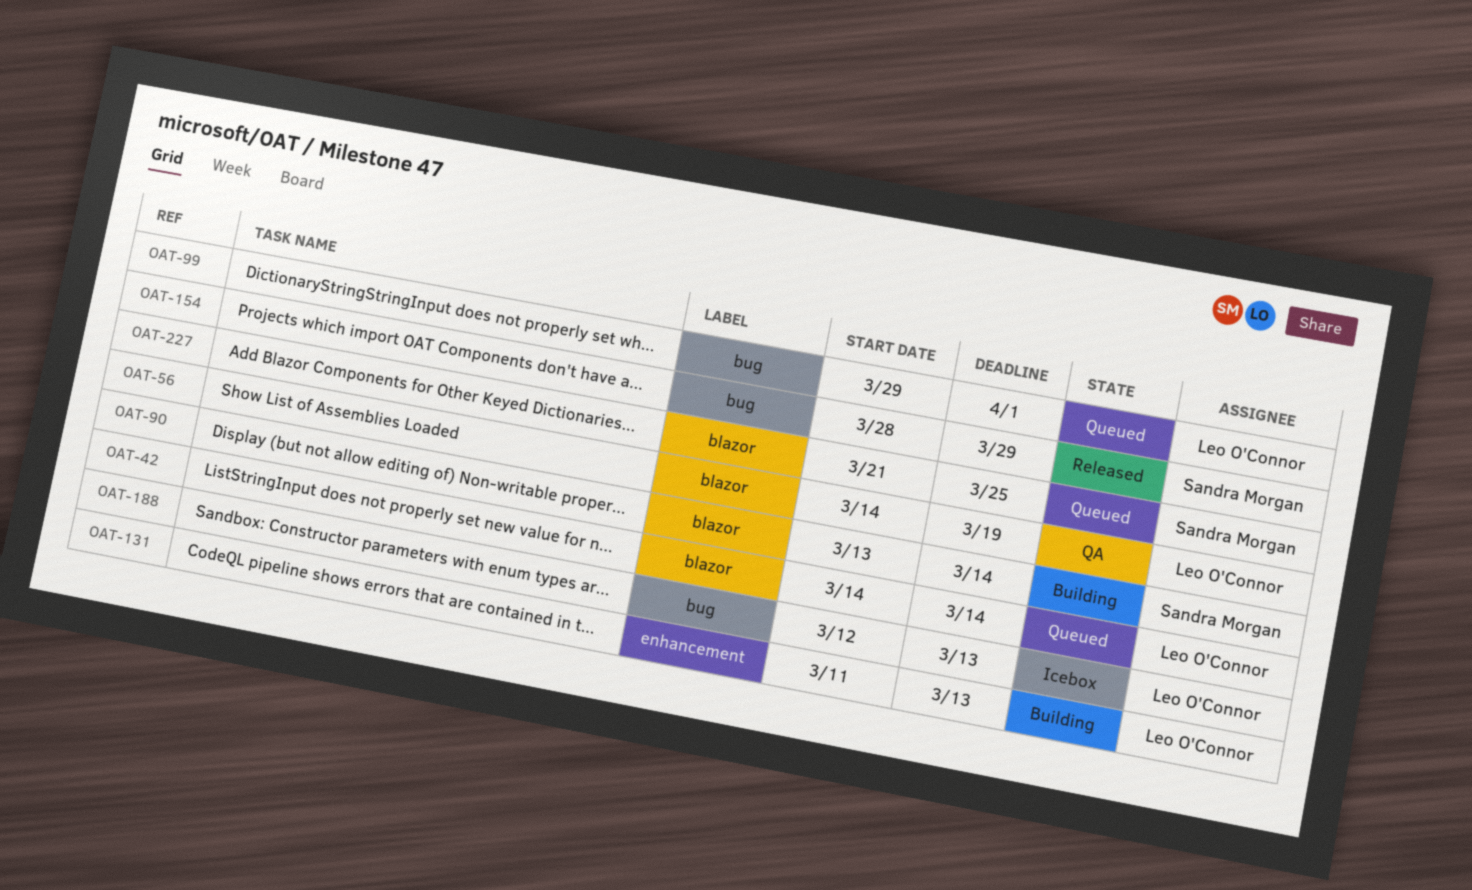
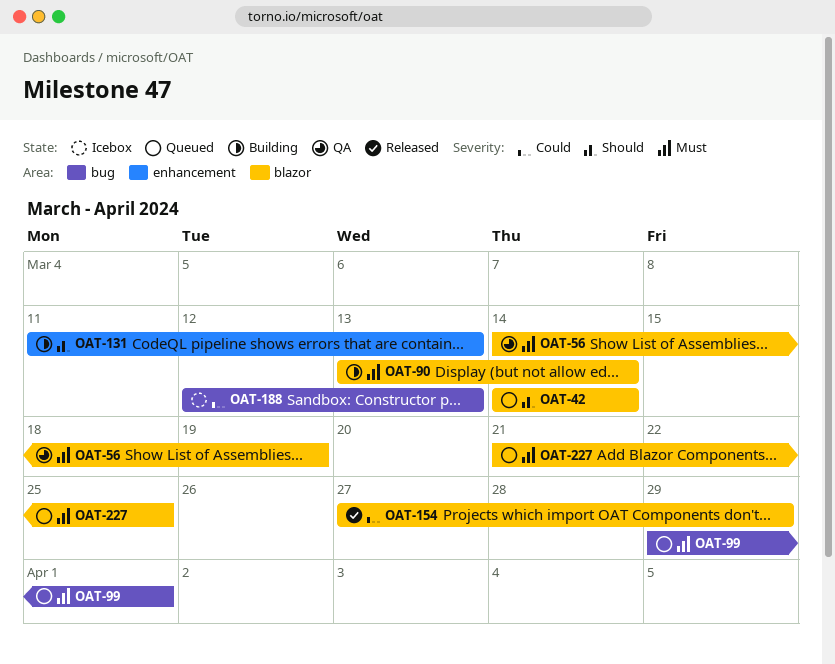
OAT-154, label: bug -> blazor
OAT-154, start: Mar 28 -> Mar 27

